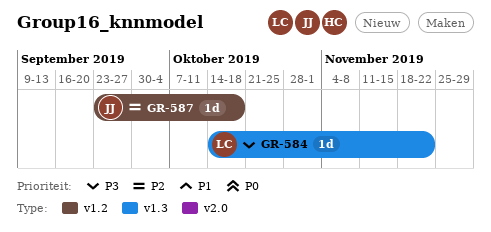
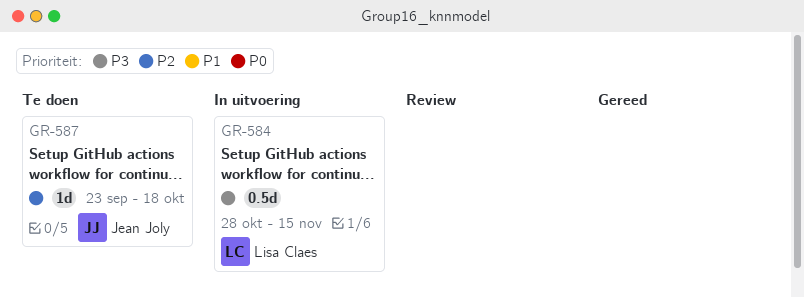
GR-584, estimate: 1d -> 0.5d
GR-584, start: Oct 14 -> Oct 28
GR-584, due: Nov 22 -> Nov 15

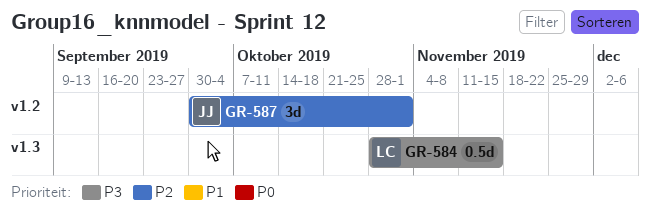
GR-587, estimate: 1d -> 3d
GR-587, start: Sep 23 -> Sep 30
GR-587, due: Oct 18 -> Nov 1

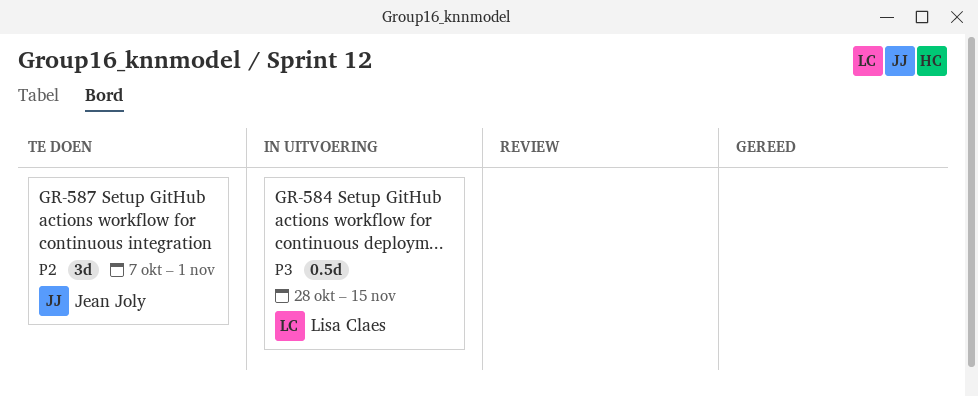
GR-587, start: Sep 30 -> Oct 7

